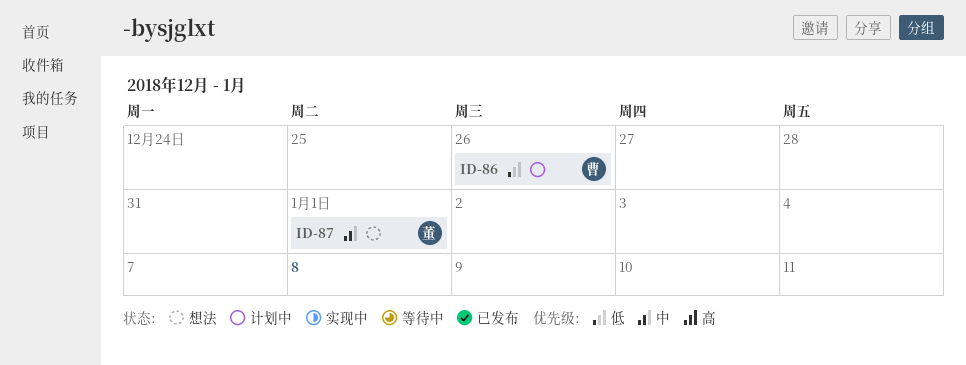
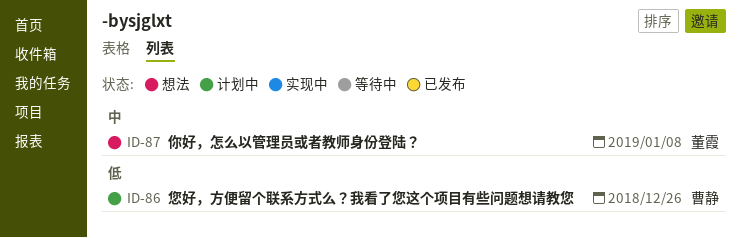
ID-87, due: Jan 1 -> Jan 8

